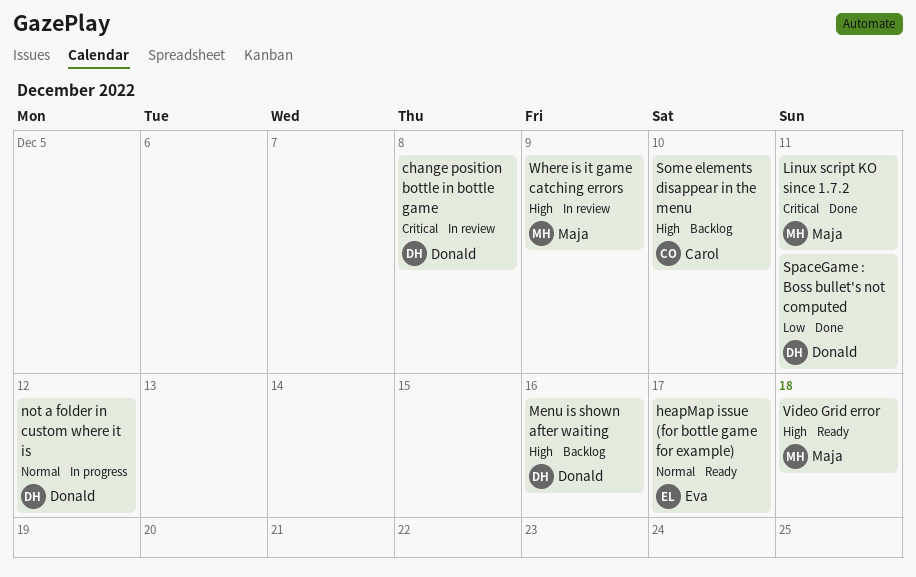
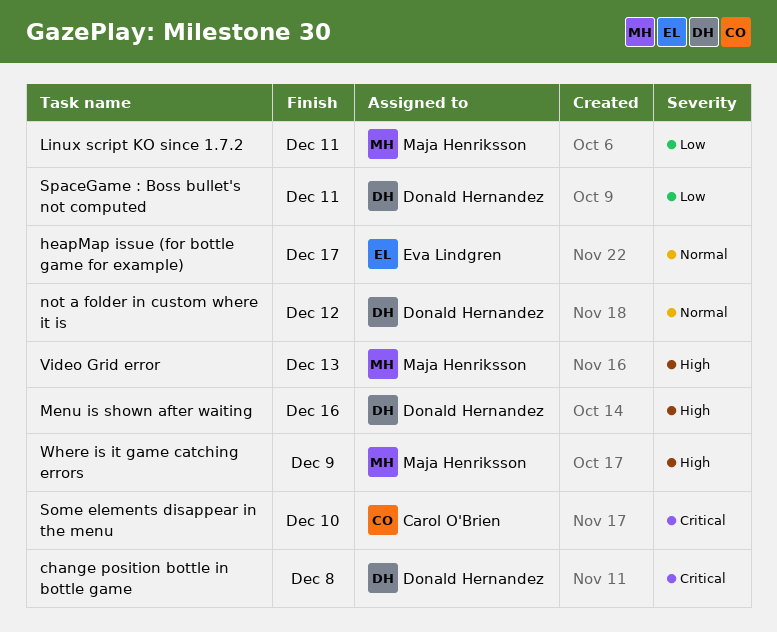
Linux script KO since 1.7.2, priority: Critical -> Low
Some elements disappear in the menu, priority: High -> Critical
Video Grid error, due: Dec 18 -> Dec 13

